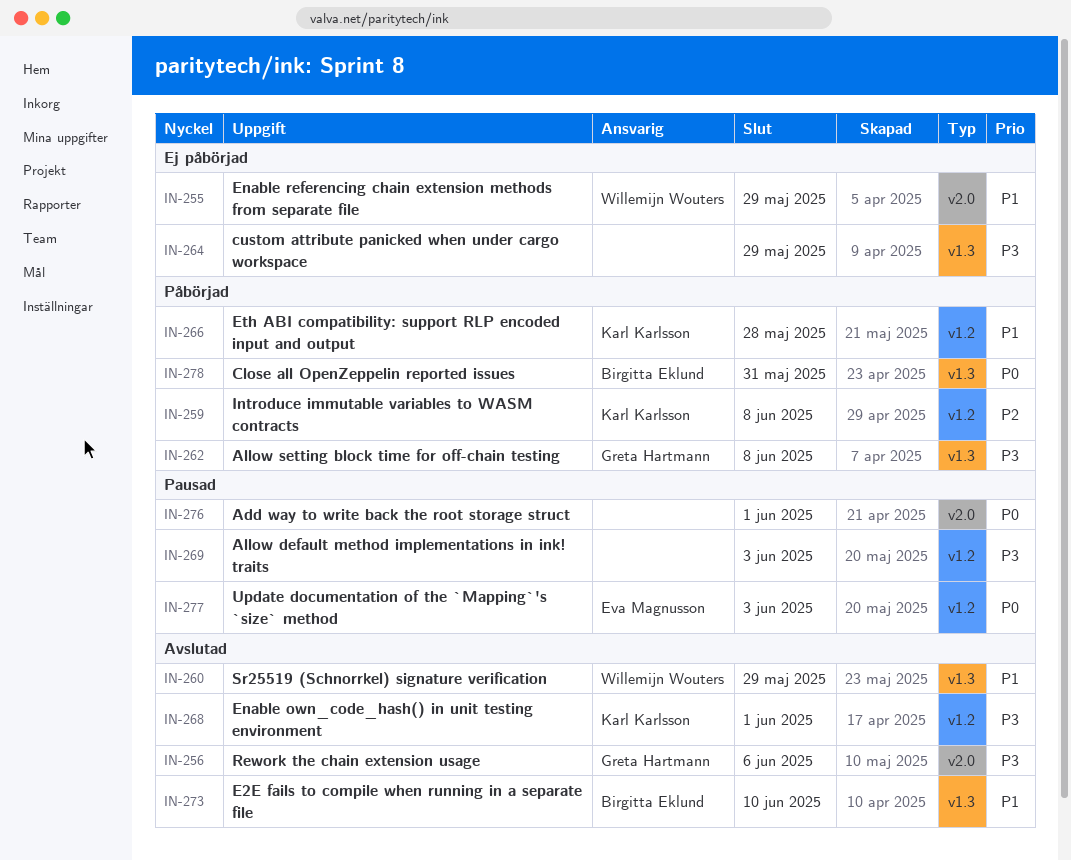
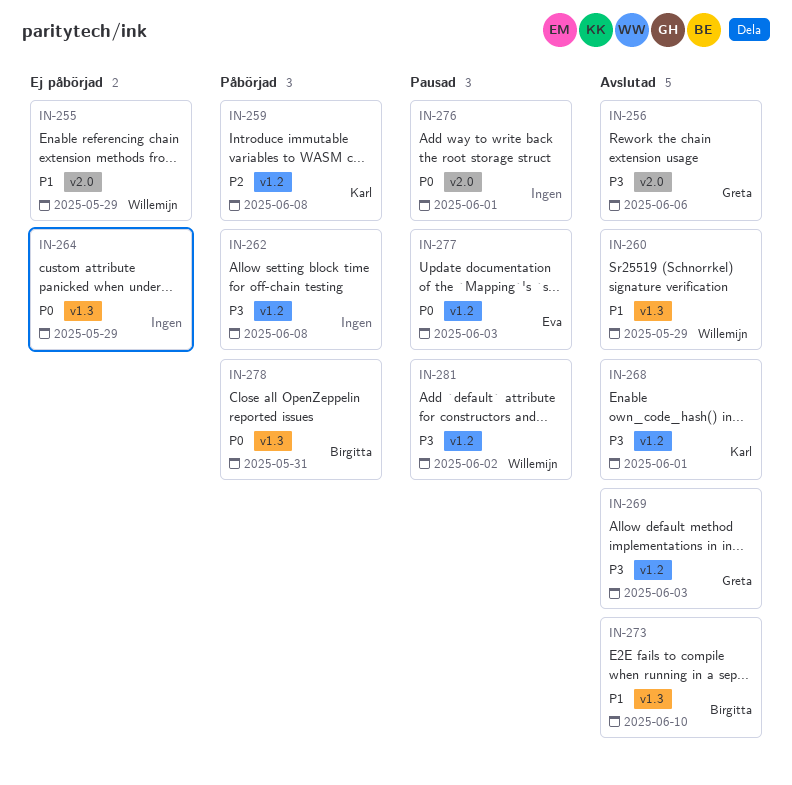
IN-262, owner: Greta Hartmann -> none
IN-262, label: v1.3 -> v1.2
IN-264, priority: P3 -> P0
IN-266: present -> none
IN-269, status: Pausad -> Avslutad
IN-269, owner: none -> Greta Hartmann
IN-281: none -> present

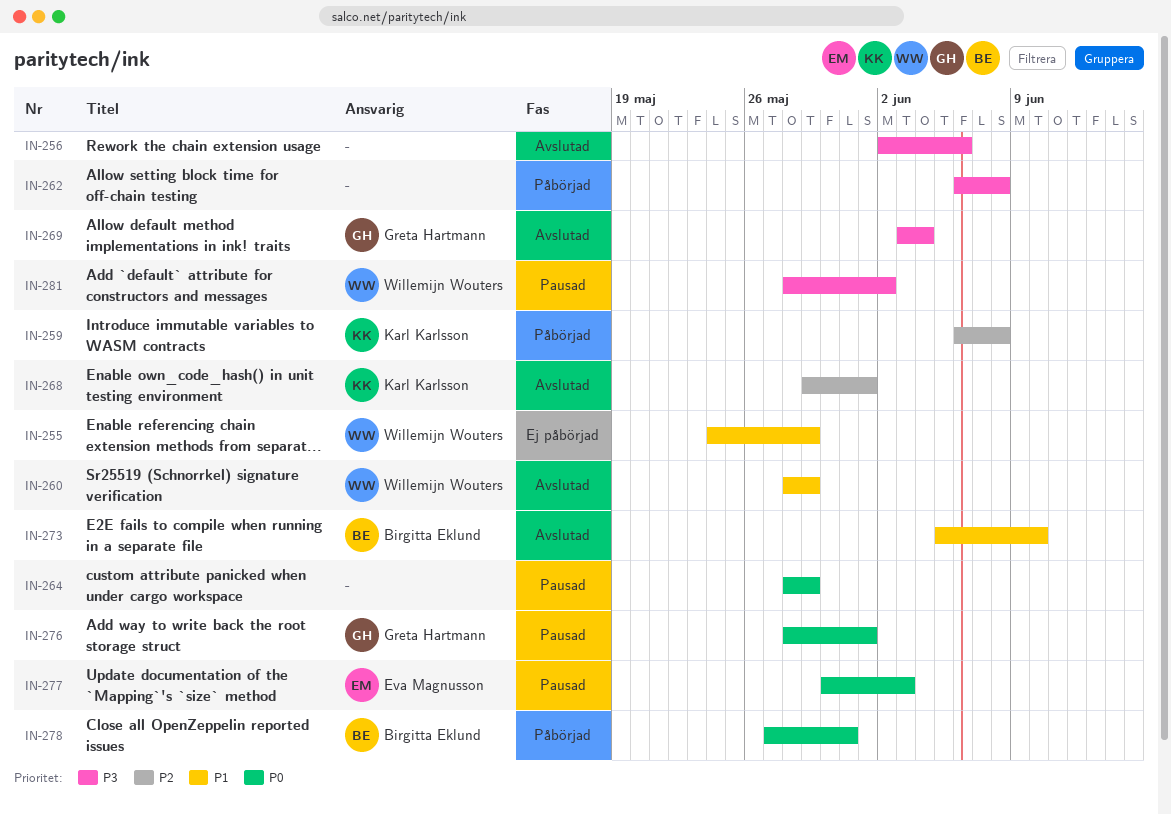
IN-256, owner: Greta Hartmann -> none
IN-264, status: Ej påbörjad -> Pausad
IN-268, priority: P3 -> P2
IN-269, due: Jun 3 -> Jun 4
IN-276, owner: none -> Greta Hartmann

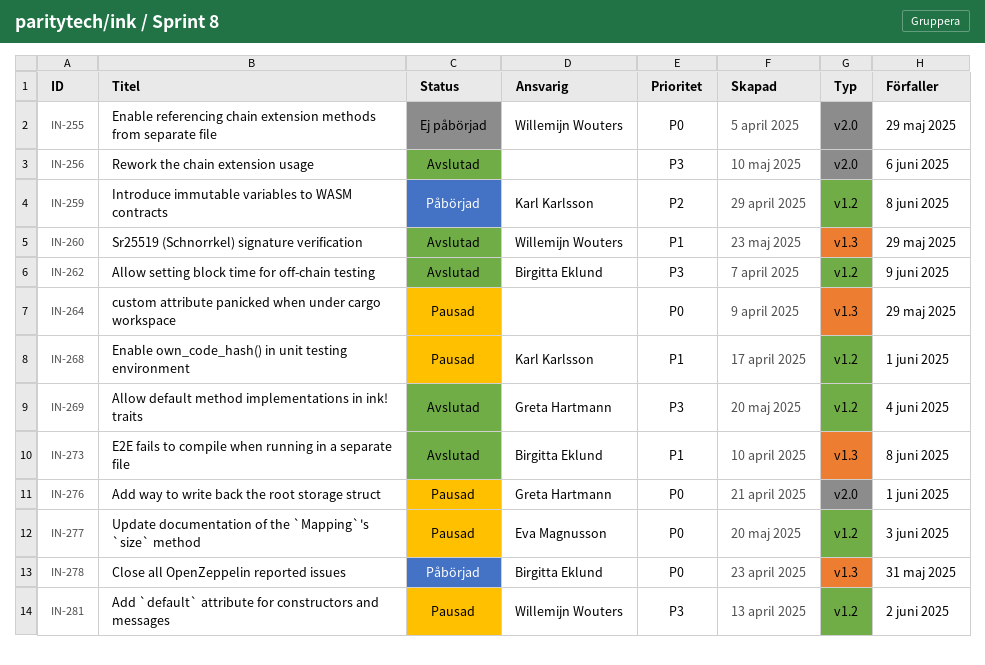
IN-255, priority: P1 -> P0
IN-262, status: Påbörjad -> Avslutad
IN-262, owner: none -> Birgitta Eklund
IN-262, due: Jun 8 -> Jun 9
IN-268, status: Avslutad -> Pausad
IN-268, priority: P2 -> P1
IN-273, due: Jun 10 -> Jun 8

